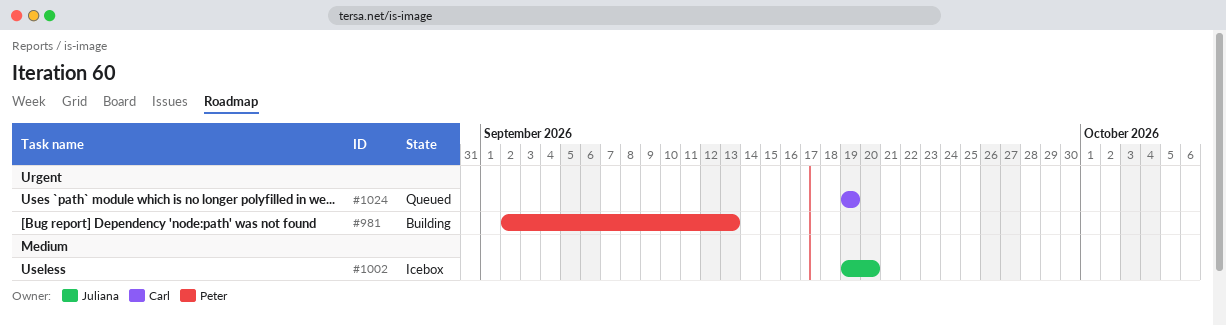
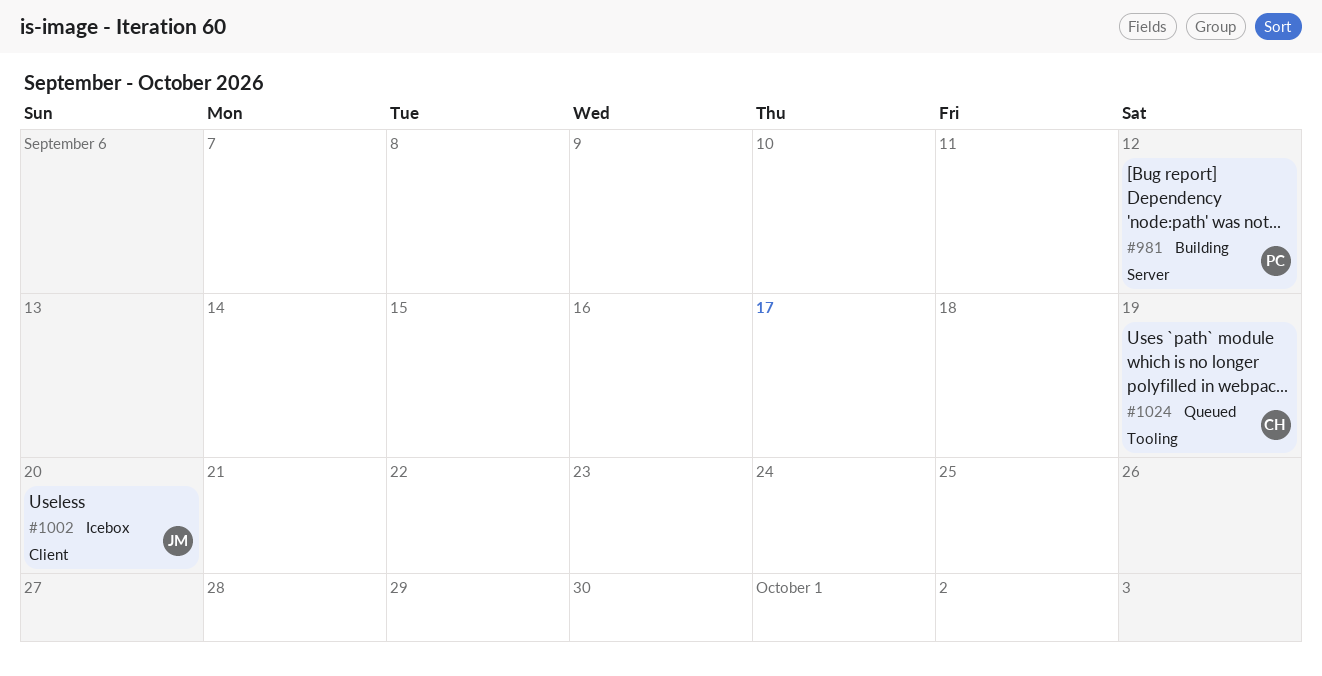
#981, due: Sep 13 -> Sep 12

